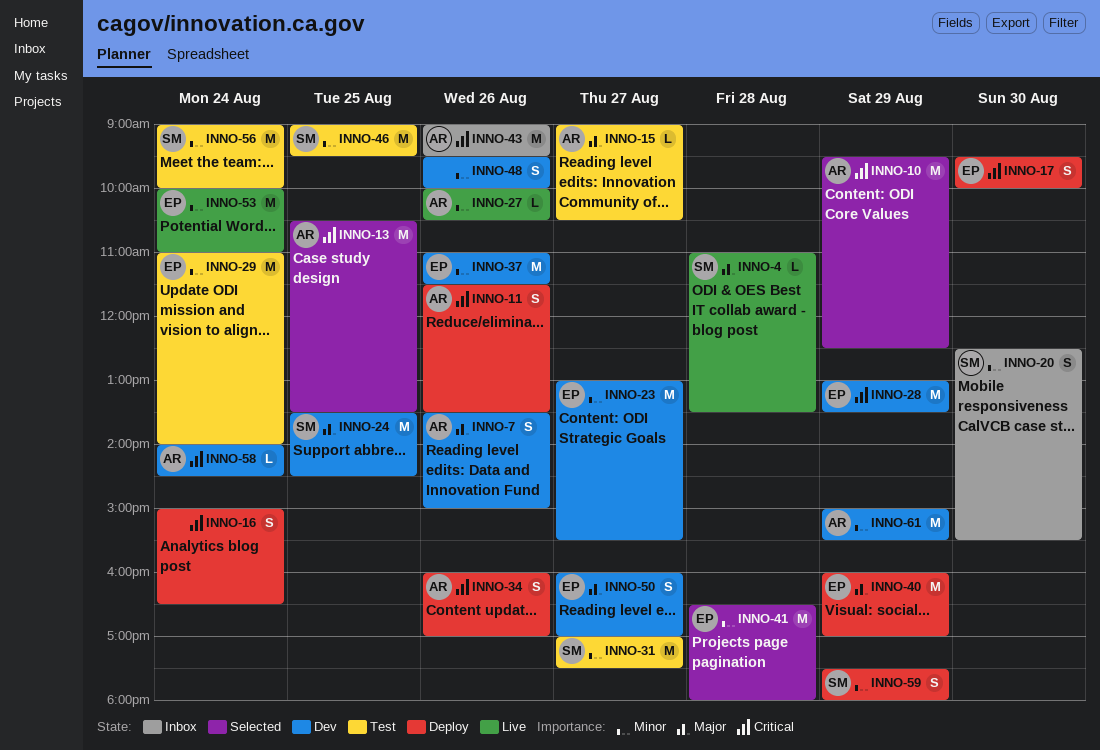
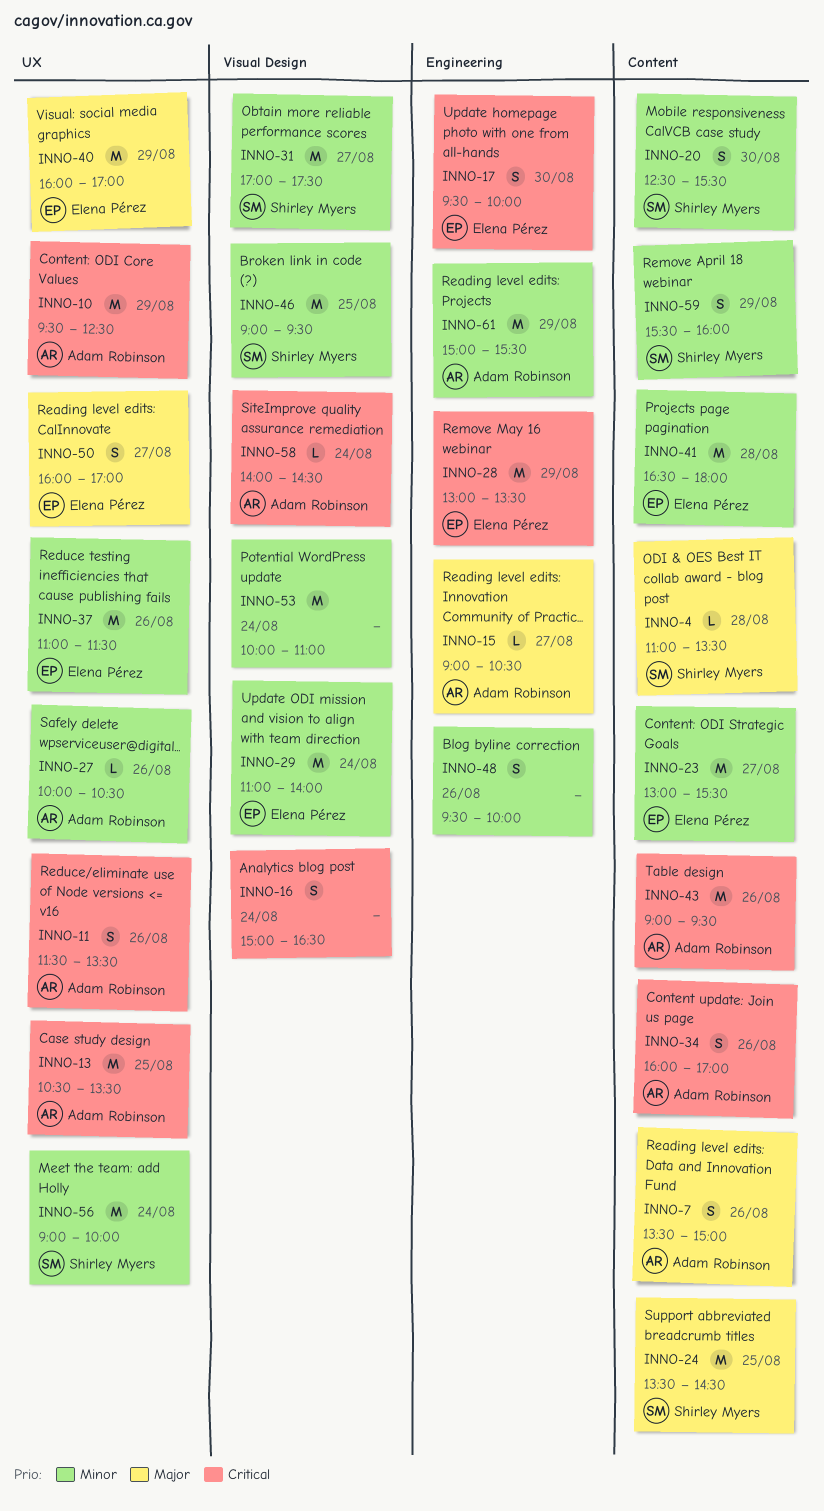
INNO-53, owner: Elena Pérez -> none
INNO-59, begins: 17:30 -> 15:30
INNO-59, ends: 18:00 -> 16:00

